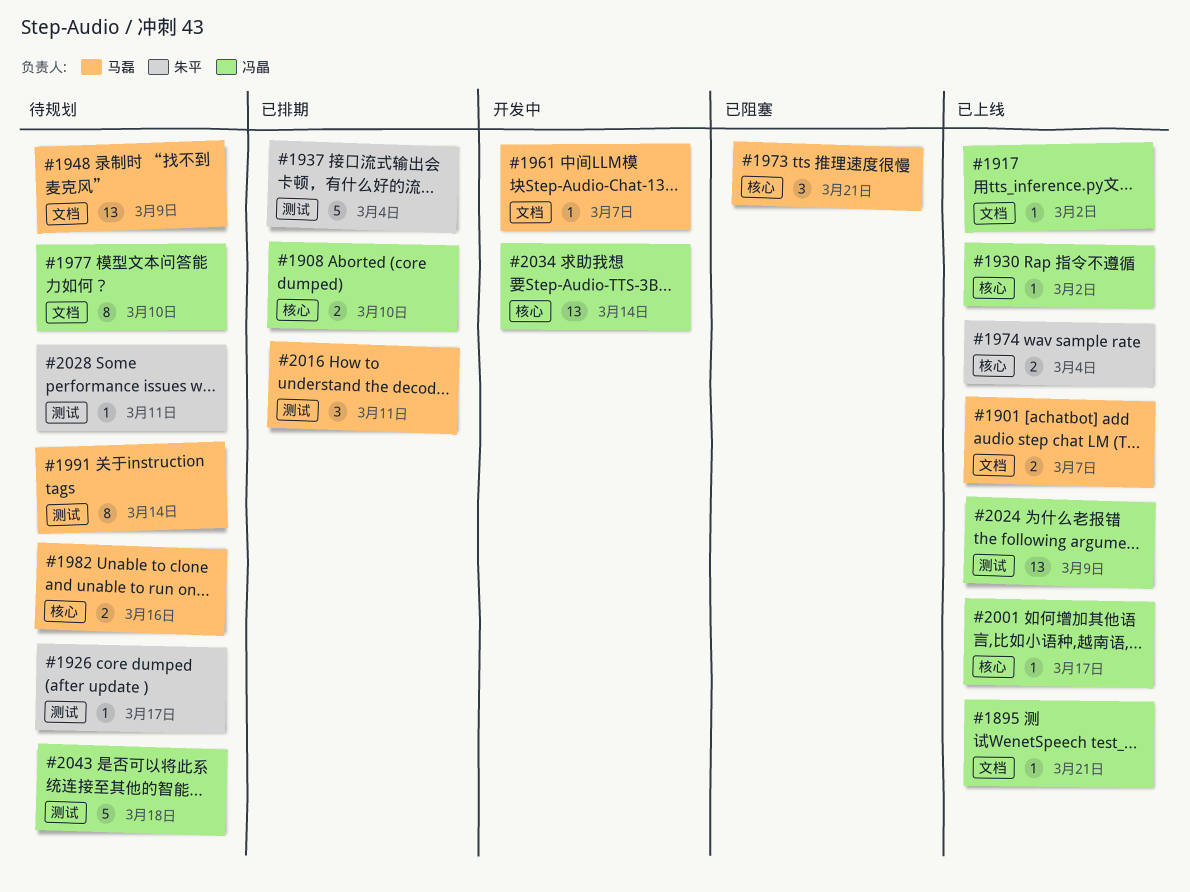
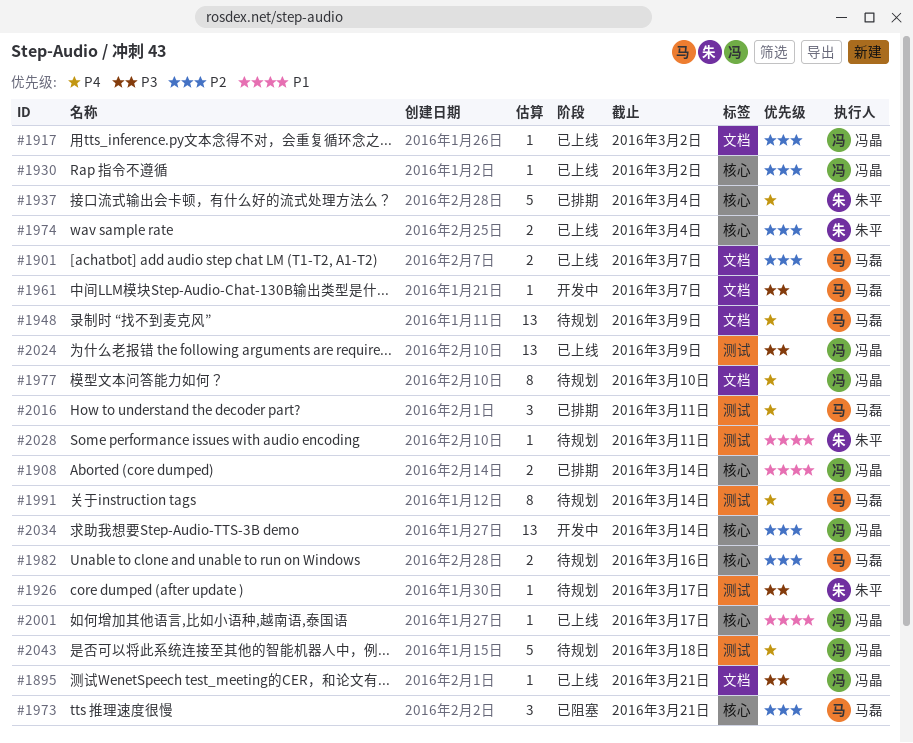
#1908, due: Mar 10 -> Mar 14
#1937, label: 测试 -> 核心

